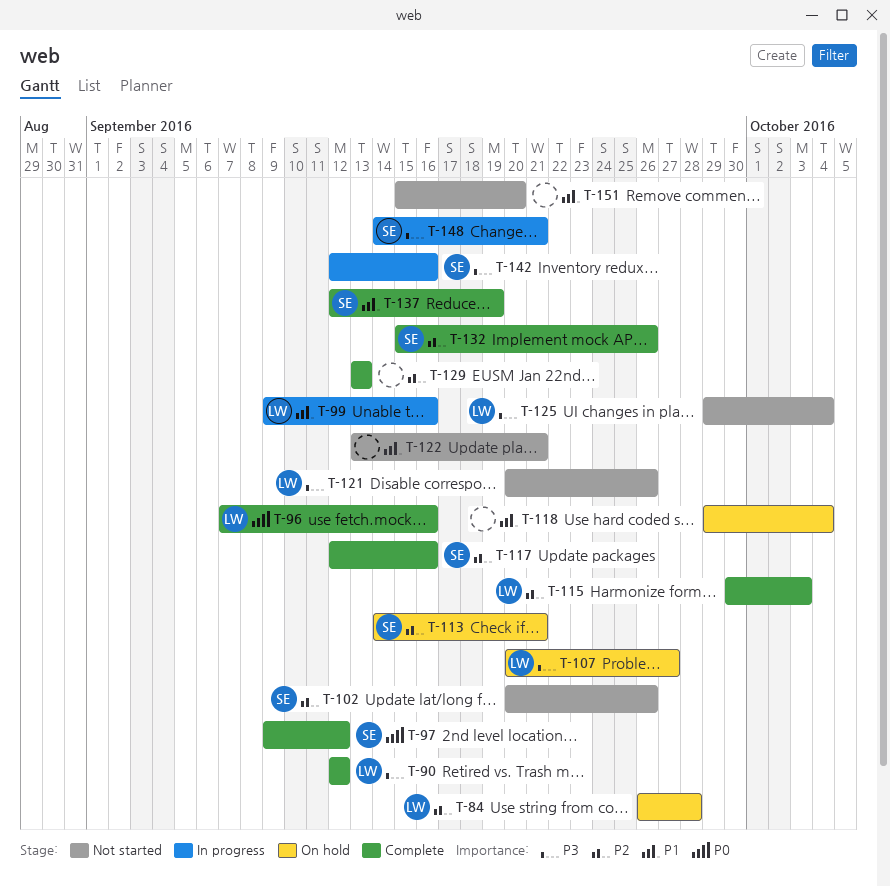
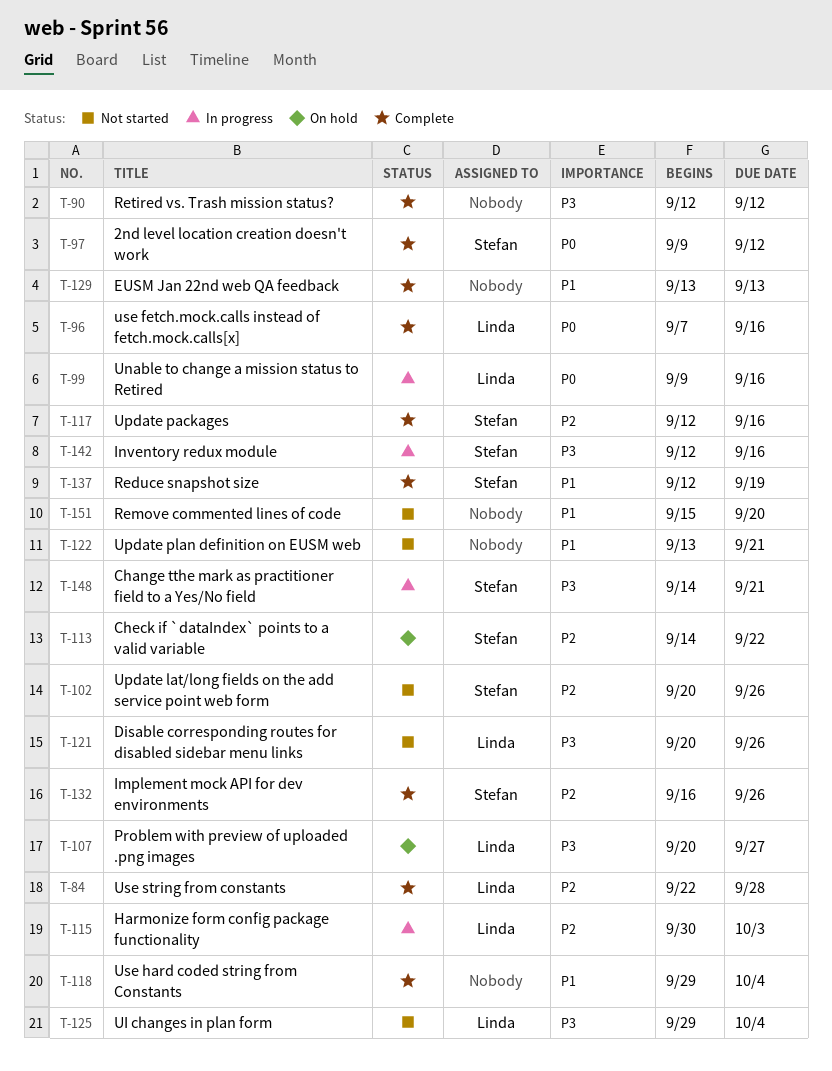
T-84, status: On hold -> Complete
T-84, start: Sep 26 -> Sep 22
T-90, owner: Linda -> none
T-99, priority: P1 -> P0
T-113, due: Sep 21 -> Sep 22
T-115, status: Complete -> In progress
T-118, status: On hold -> Complete
T-129, priority: P2 -> P1
T-132, start: Sep 15 -> Sep 16

